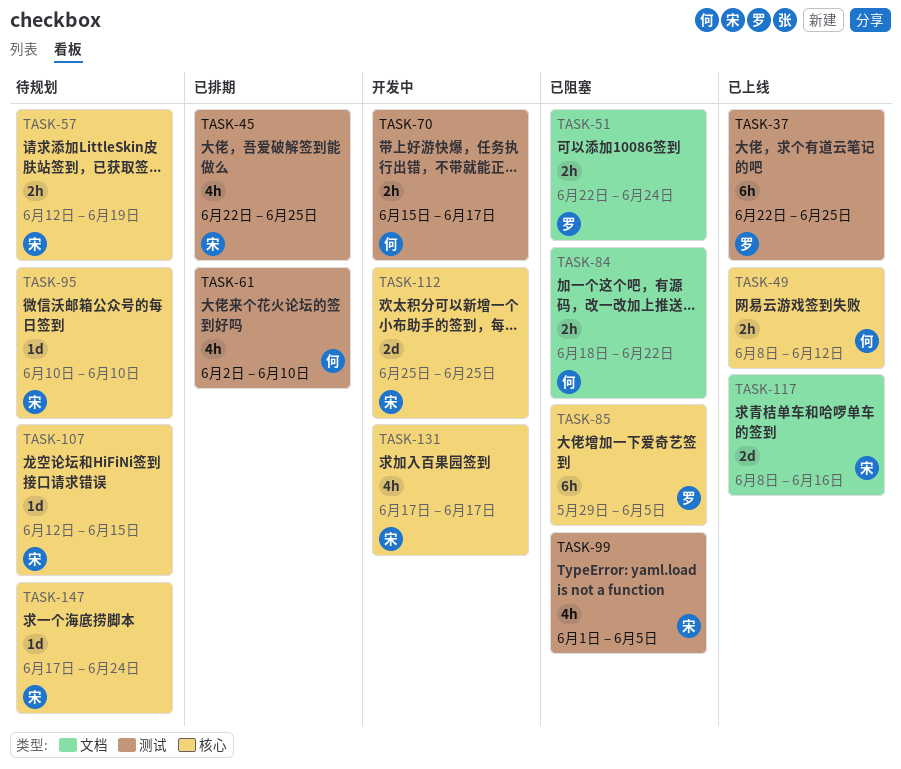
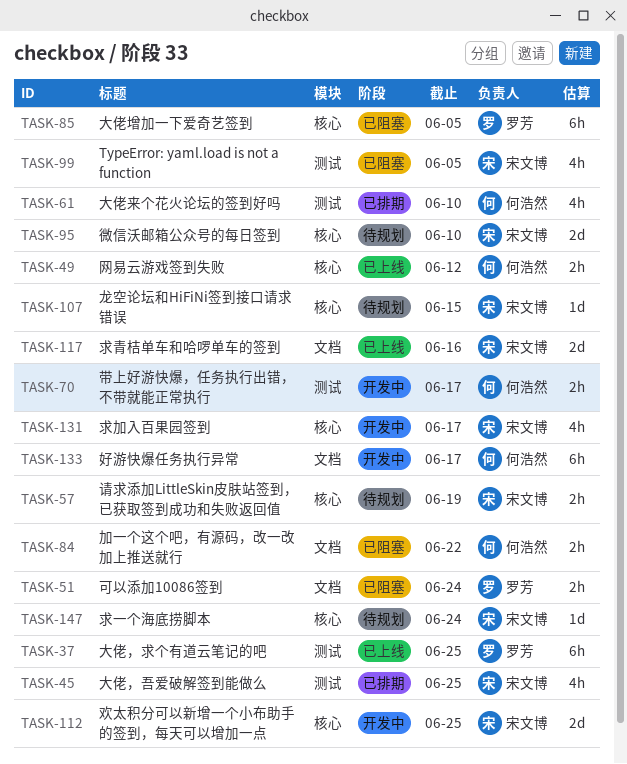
TASK-95, estimate: 1d -> 2d
TASK-133: none -> present

